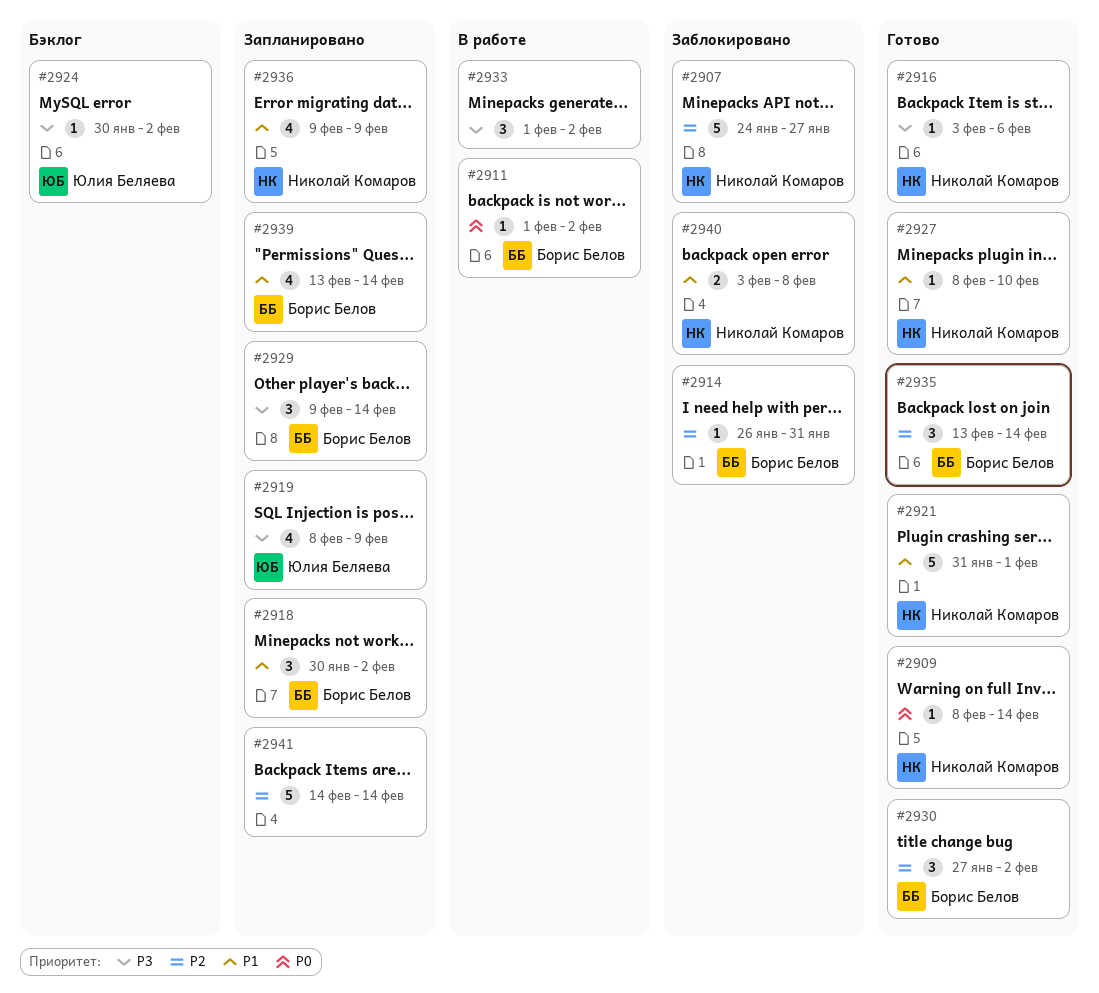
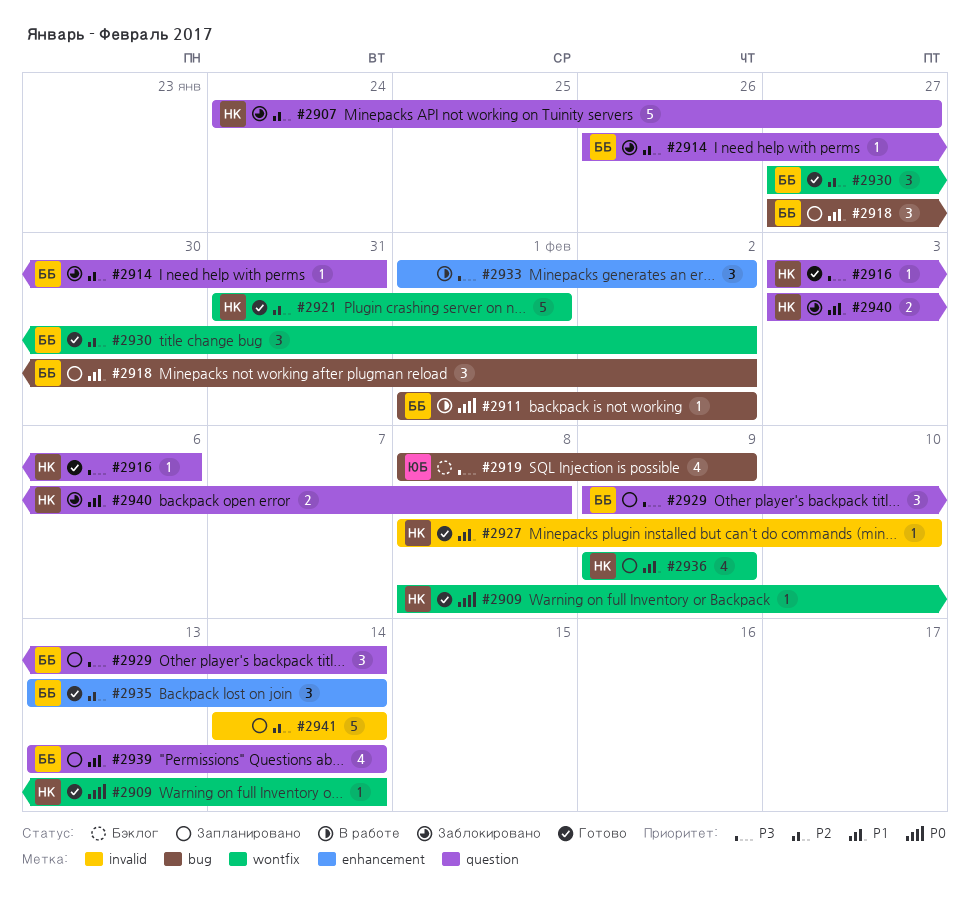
#2918, start: Jan 30 -> Jan 27
#2919, status: Запланировано -> Бэклог
#2921, priority: P1 -> P2
#2924: present -> none

